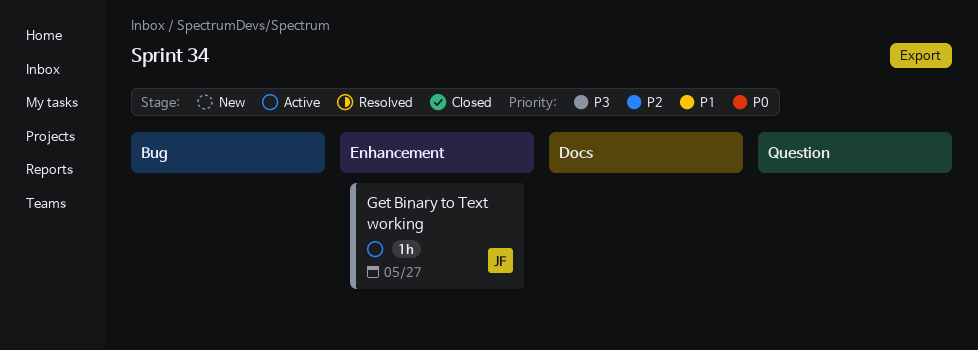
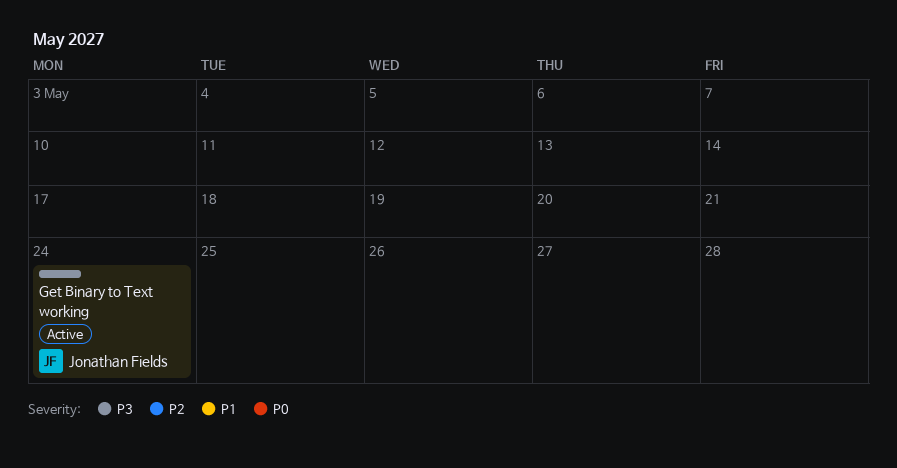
Get Binary to Text working, due: May 27 -> May 24

